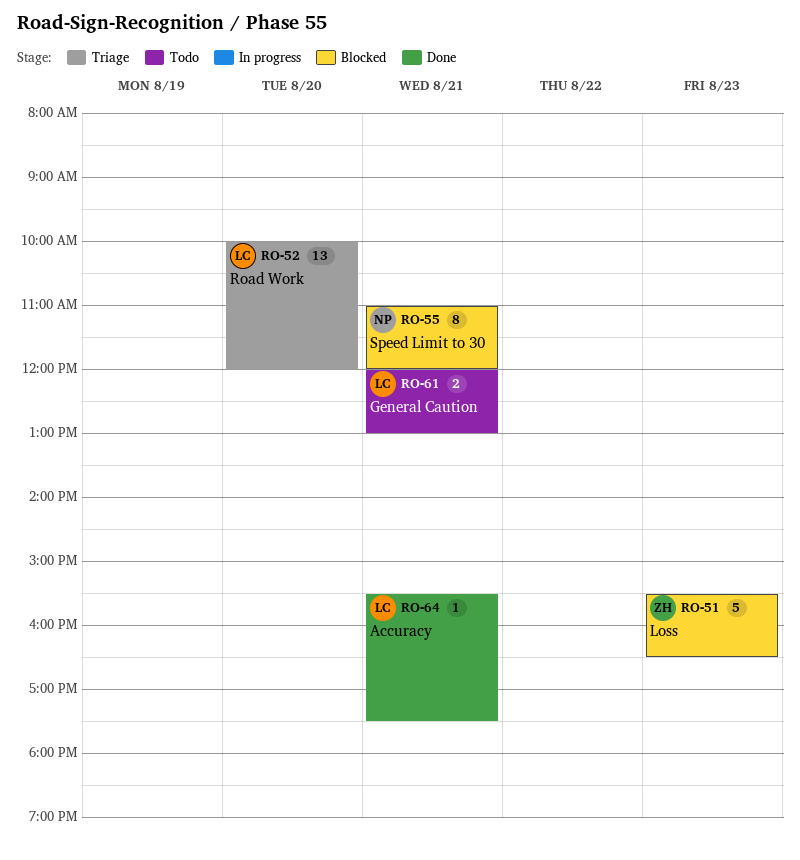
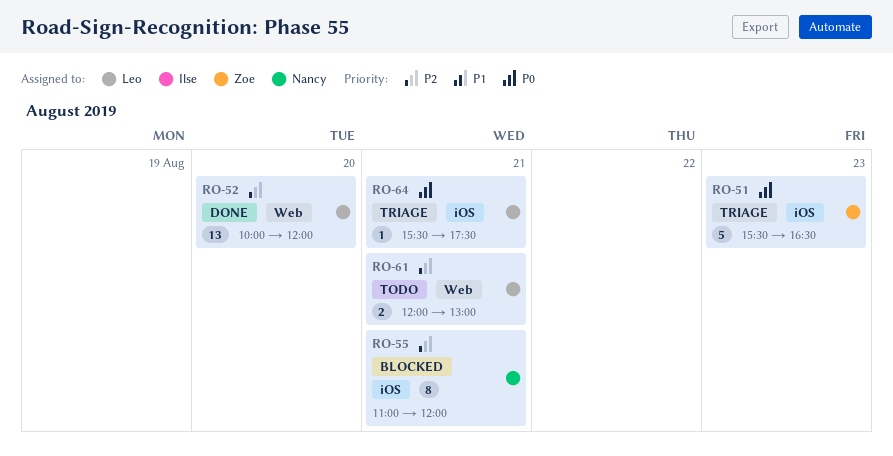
RO-51, status: Blocked -> Triage
RO-52, status: Triage -> Done
RO-64, status: Done -> Triage

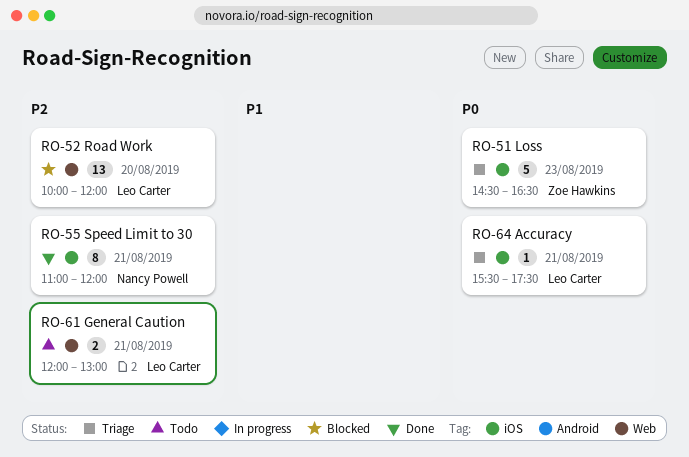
RO-51, begins: 15:30 -> 14:30
RO-52, status: Done -> Blocked
RO-55, status: Blocked -> Done

